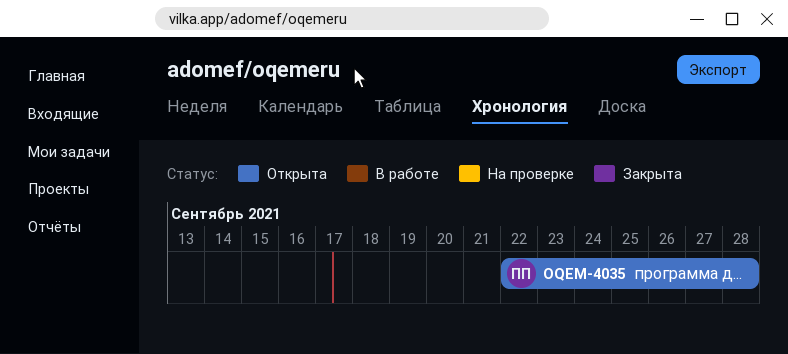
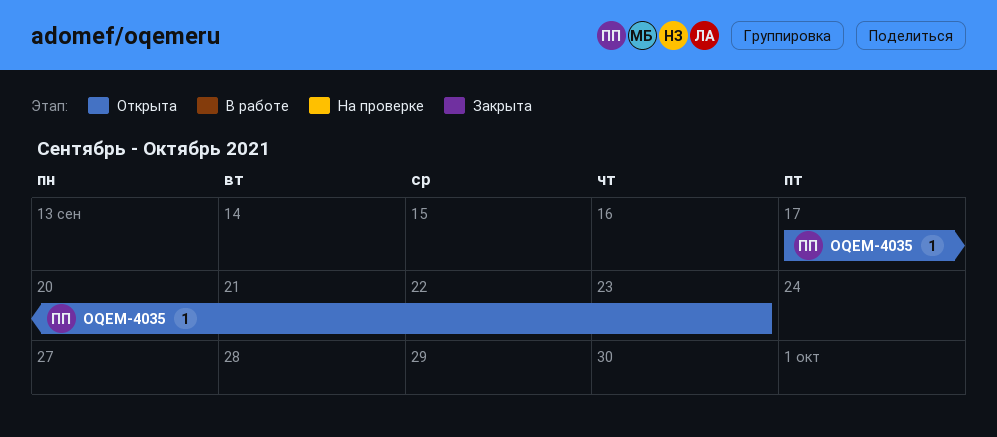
OQEM-4035, start: Sep 22 -> Sep 17
OQEM-4035, due: Sep 28 -> Sep 23

